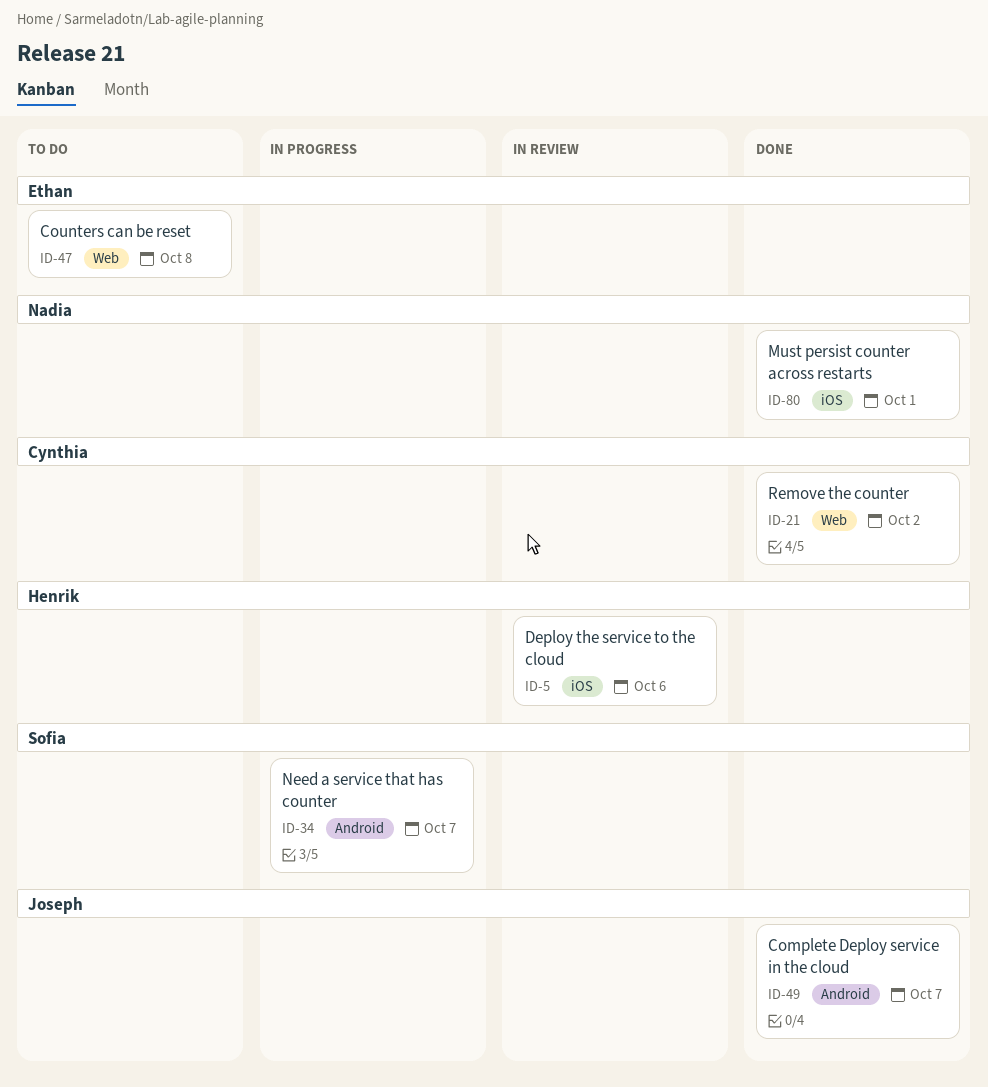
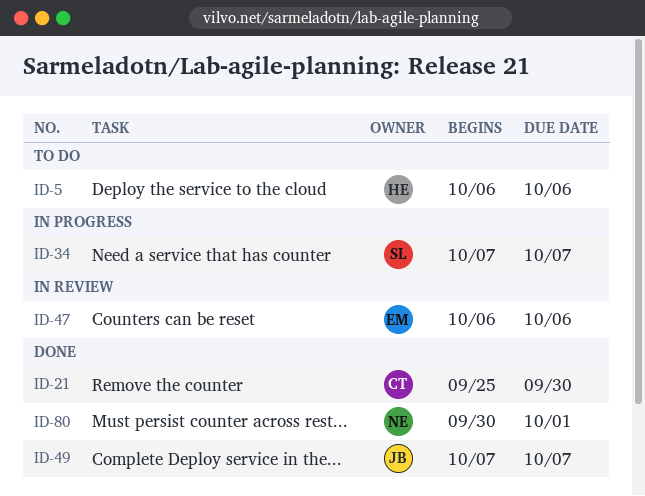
ID-5, status: In review -> To do
ID-21, due: Oct 2 -> Sep 30
ID-47, status: To do -> In review
ID-47, due: Oct 8 -> Oct 6

